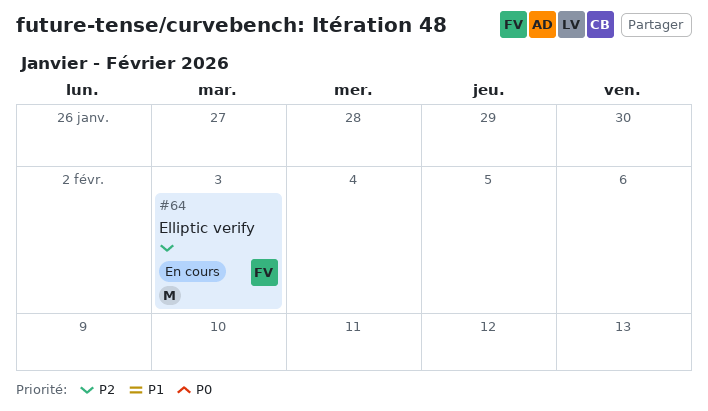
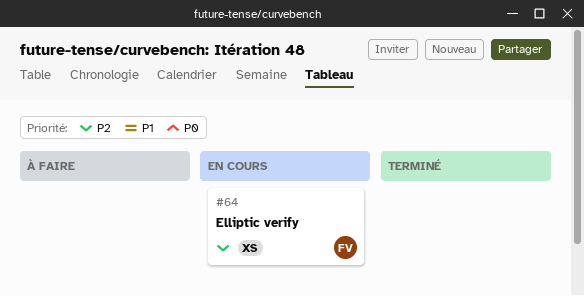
#64, estimate: M -> XS

